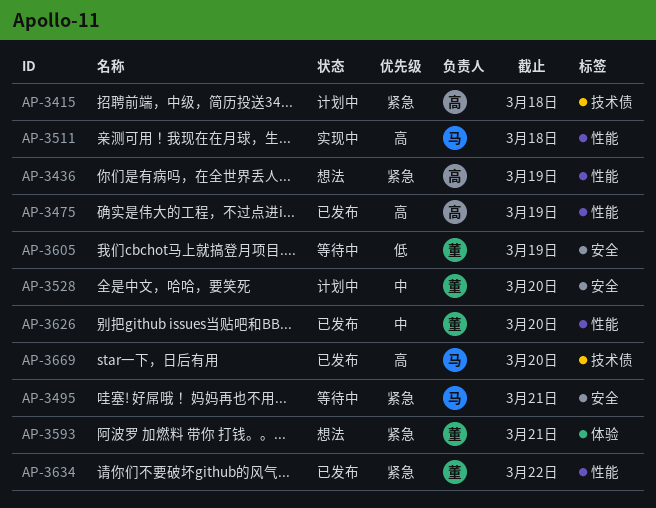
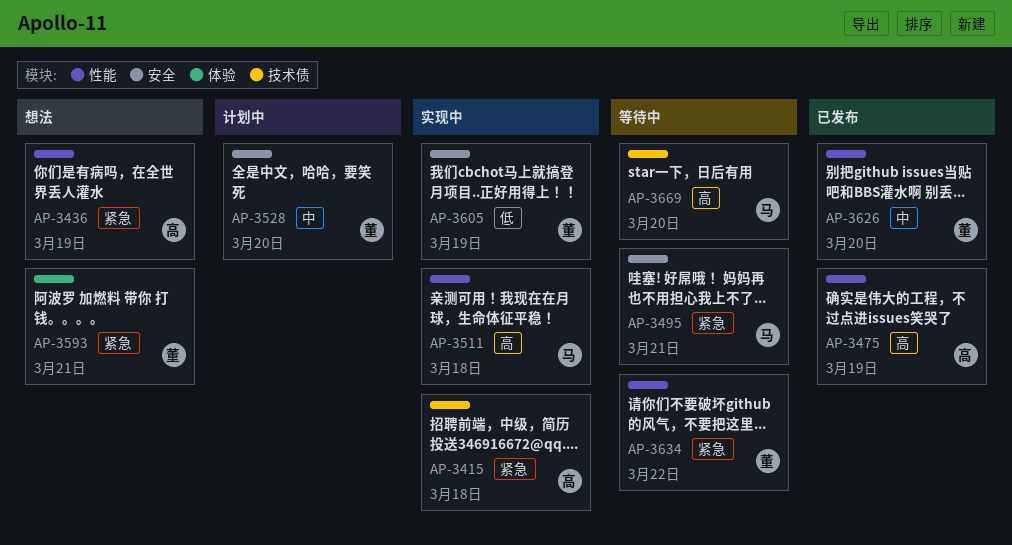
AP-3415, status: 计划中 -> 实现中
AP-3605, status: 等待中 -> 实现中
AP-3634, status: 已发布 -> 等待中
AP-3669, status: 已发布 -> 等待中

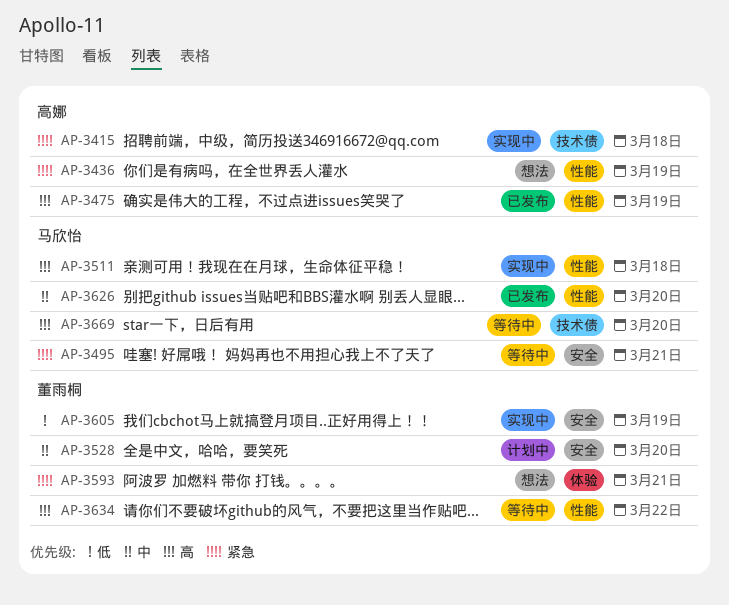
AP-3626, owner: 董雨桐 -> 马欣怡
AP-3634, priority: 紧急 -> 高

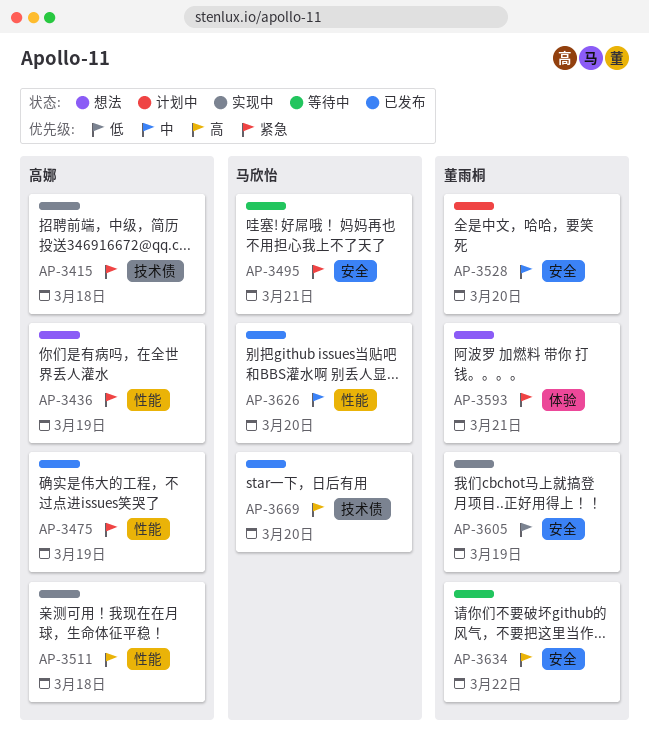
AP-3475, priority: 高 -> 紧急
AP-3511, owner: 马欣怡 -> 高娜
AP-3634, label: 性能 -> 安全
AP-3669, status: 等待中 -> 已发布

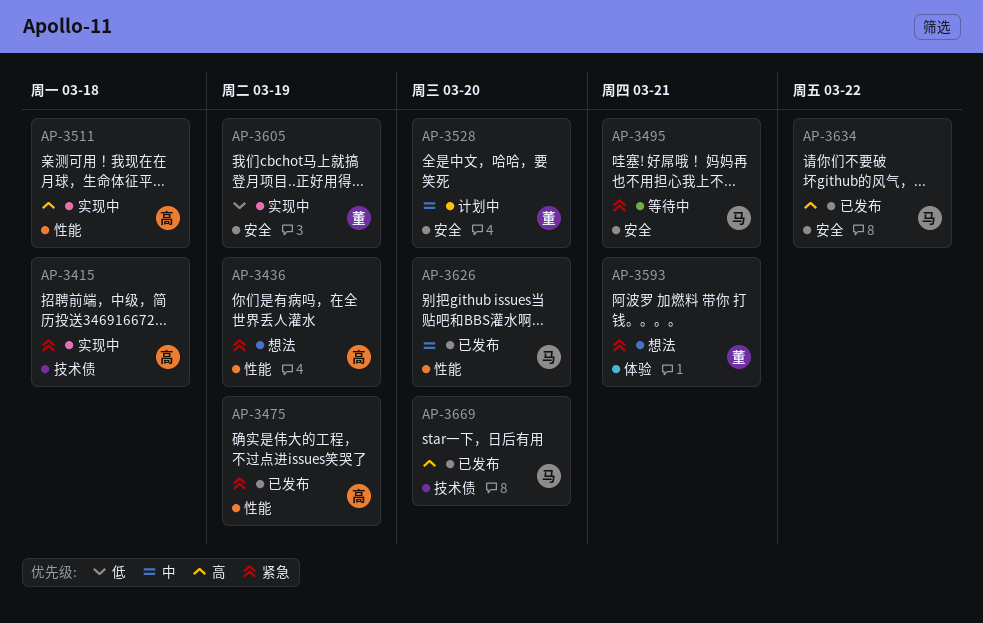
AP-3634, status: 等待中 -> 已发布
AP-3634, owner: 董雨桐 -> 马欣怡

